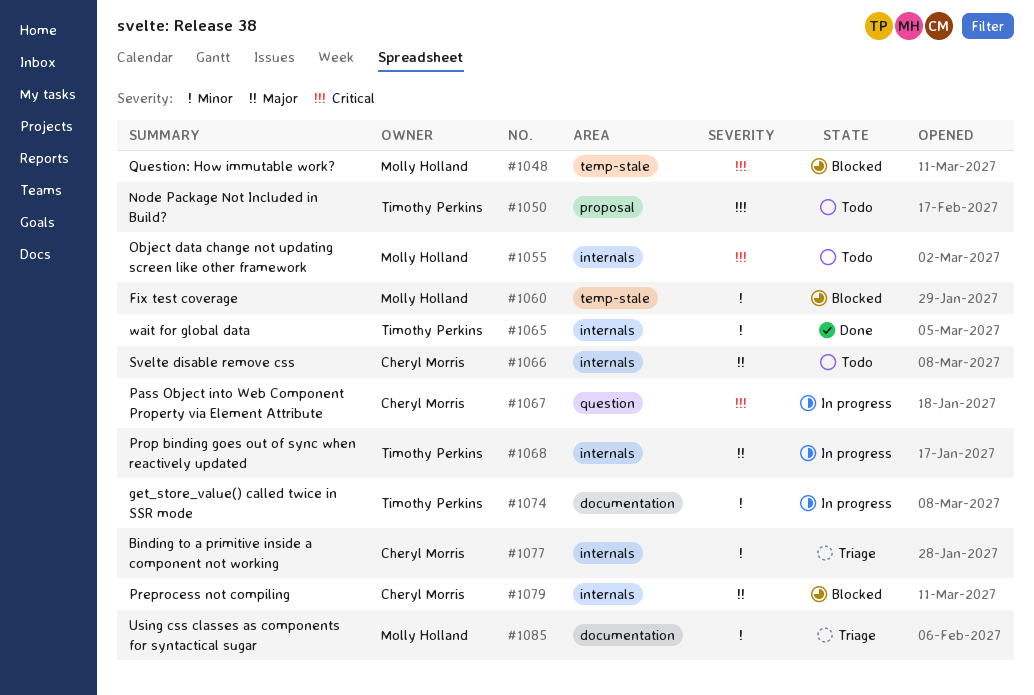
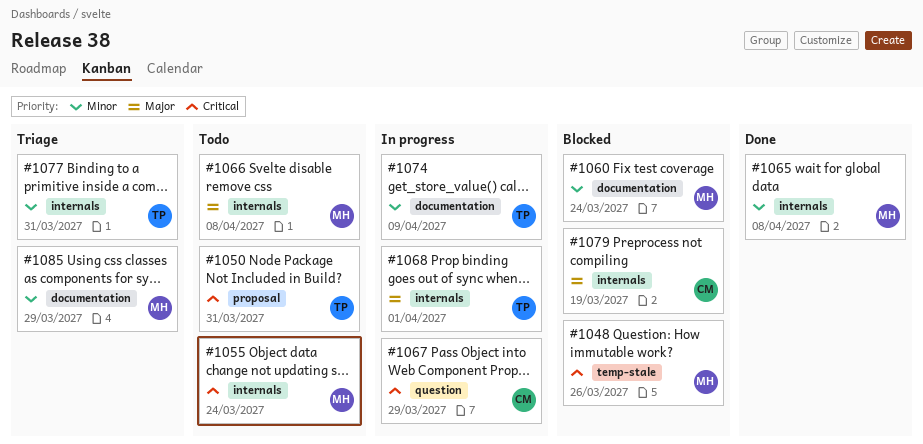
#1060, label: temp-stale -> documentation
#1065, owner: Timothy Perkins -> Molly Holland
#1066, owner: Cheryl Morris -> Molly Holland
#1077, owner: Cheryl Morris -> Timothy Perkins

